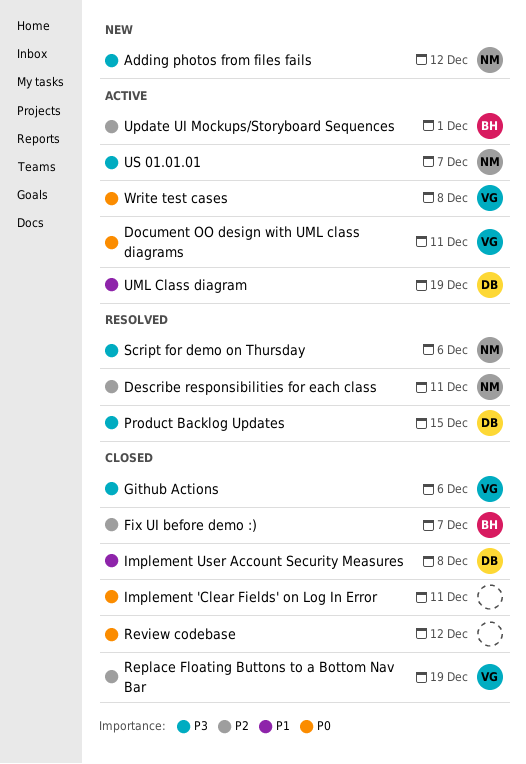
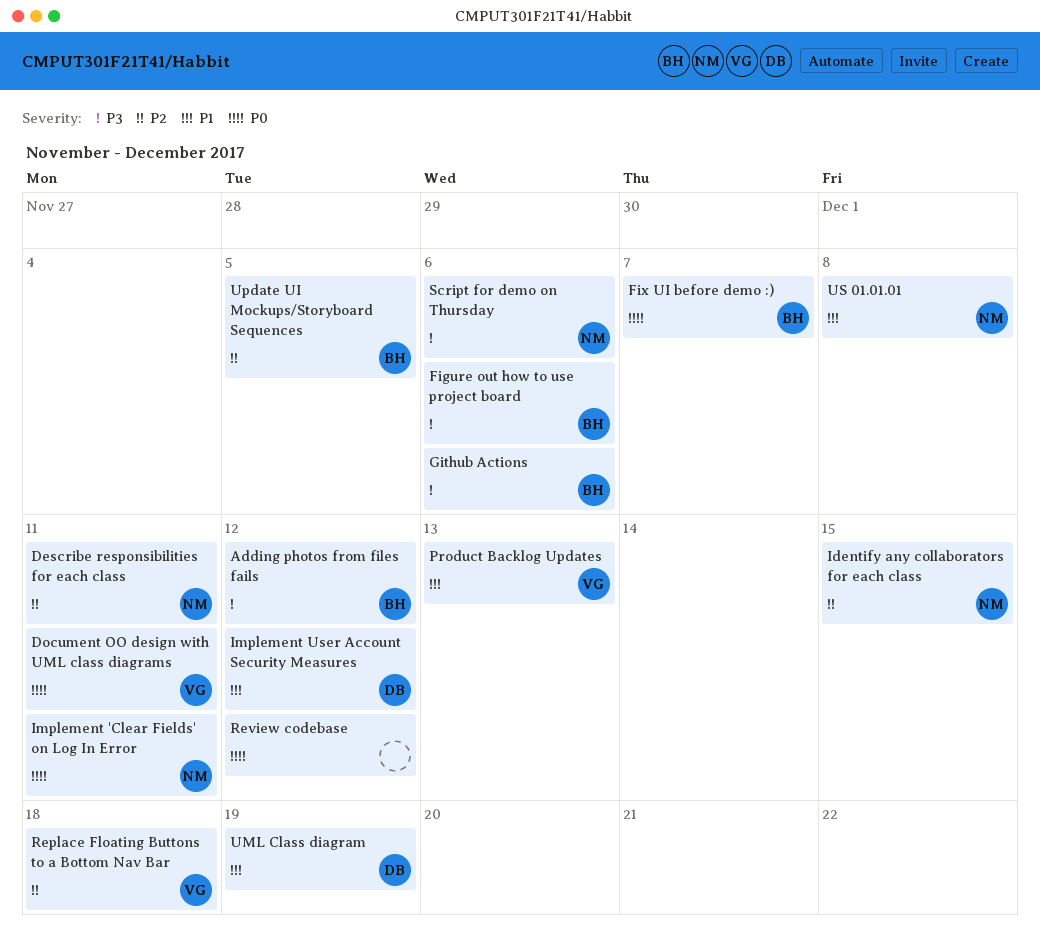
Adding photos from files fails, owner: NM -> BH
Figure out how to use project board: none -> present
Fix UI before demo :), priority: P2 -> P0
Github Actions, owner: VG -> BH
Identify any collaborators for each class: none -> present
Implement 'Clear Fields' on Log In Error, owner: none -> NM
Implement User Account Security Measures, due: Dec 8 -> Dec 12
Product Backlog Updates, owner: DB -> VG
Product Backlog Updates, priority: P3 -> P1
Product Backlog Updates, due: Dec 15 -> Dec 13
Replace Floating Buttons to a Bottom Nav Bar, due: Dec 19 -> Dec 18
Update UI Mockups/Storyboard Sequences, due: Dec 1 -> Dec 5
US 01.01.01, priority: P3 -> P1
US 01.01.01, due: Dec 7 -> Dec 8
Write test cases: present -> none

